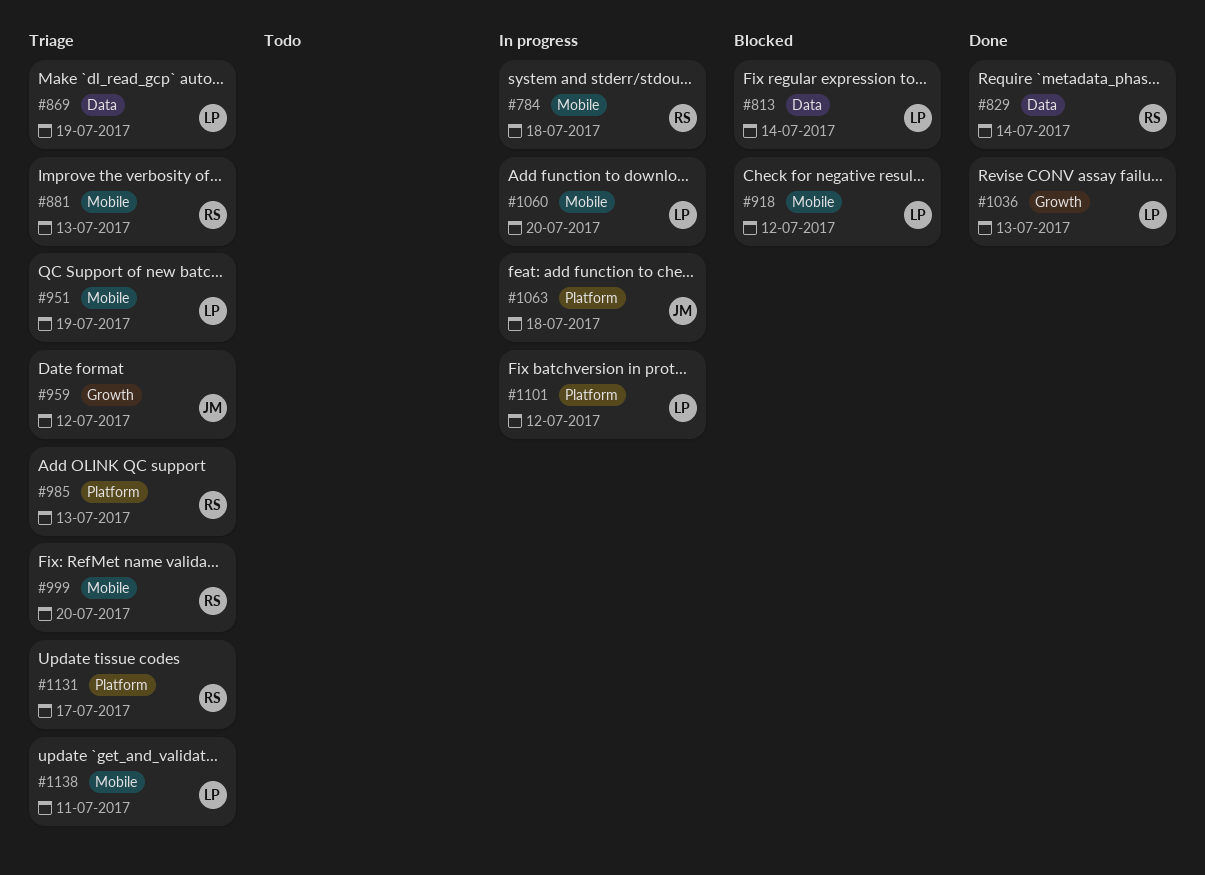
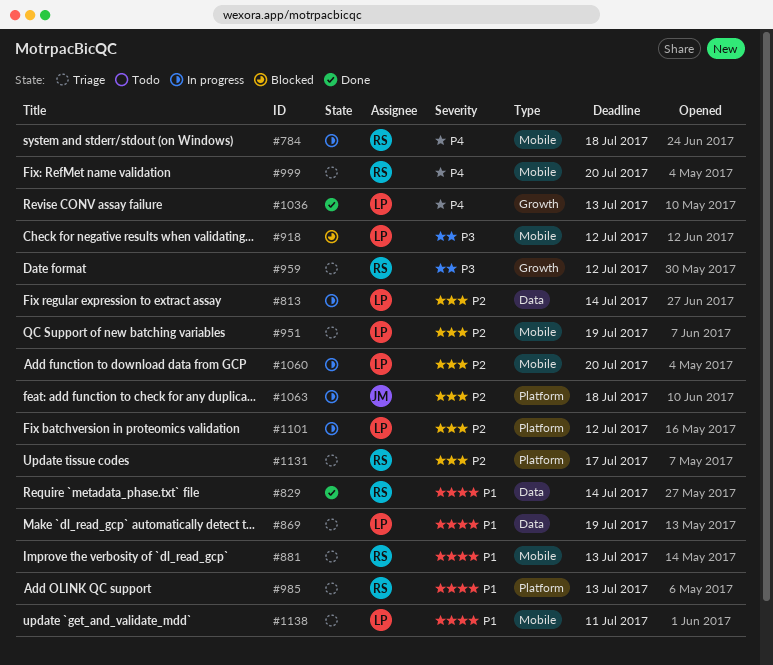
#813, status: Blocked -> In progress
#959, owner: JM -> RS

